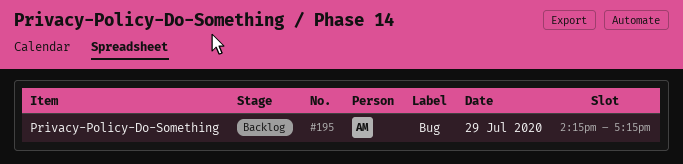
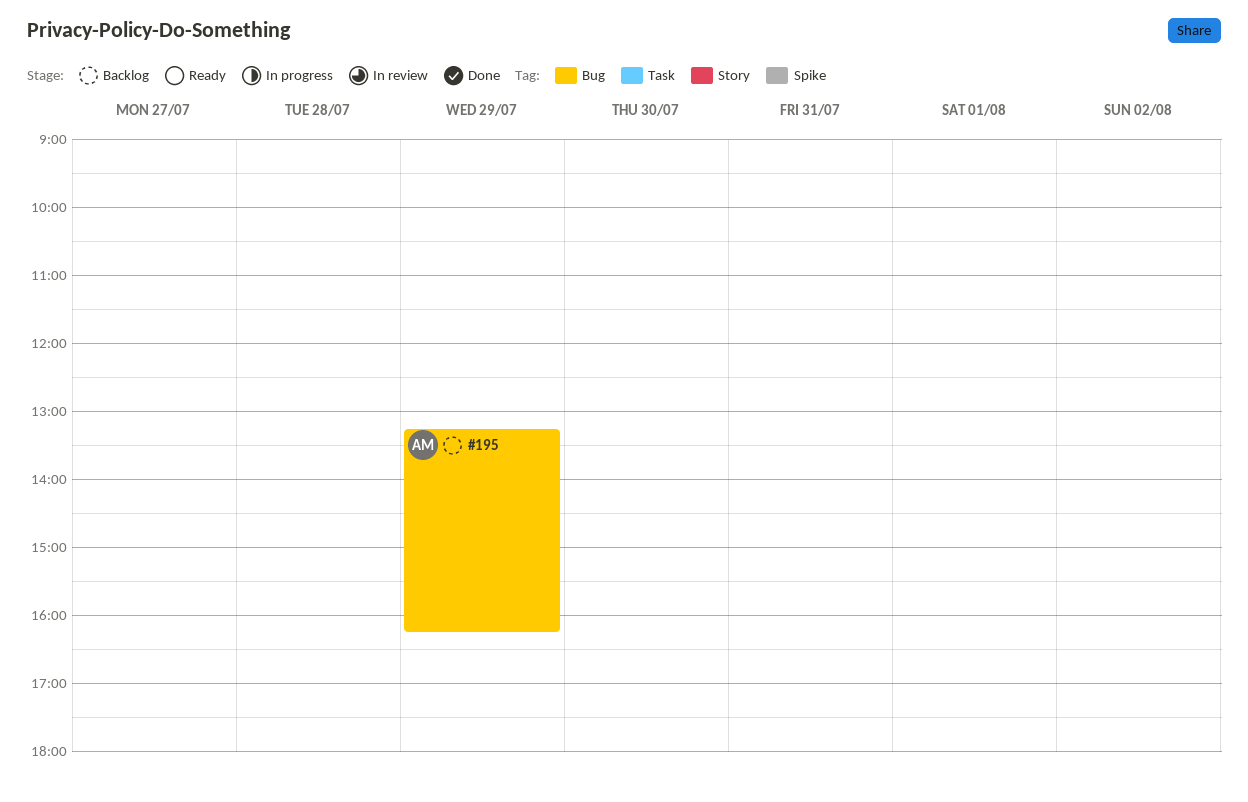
#195, begins: 14:15 -> 13:15
#195, ends: 17:15 -> 16:15

